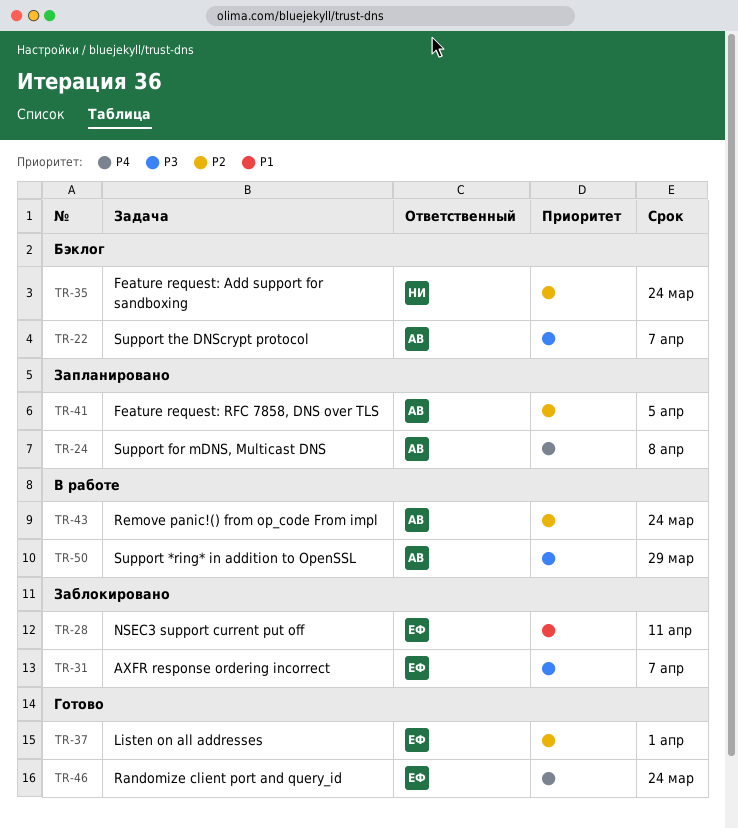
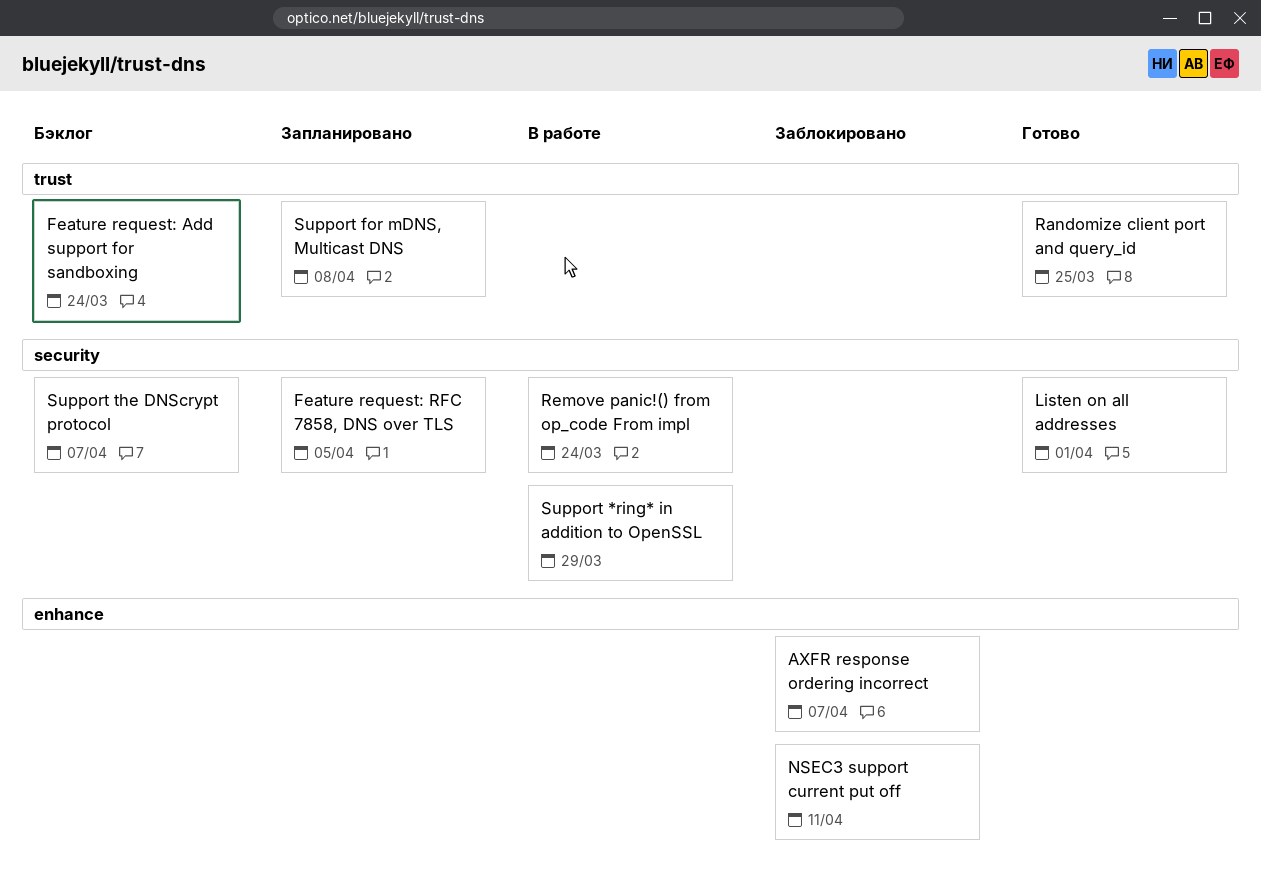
Randomize client port and query_id, due: Mar 24 -> Mar 25

